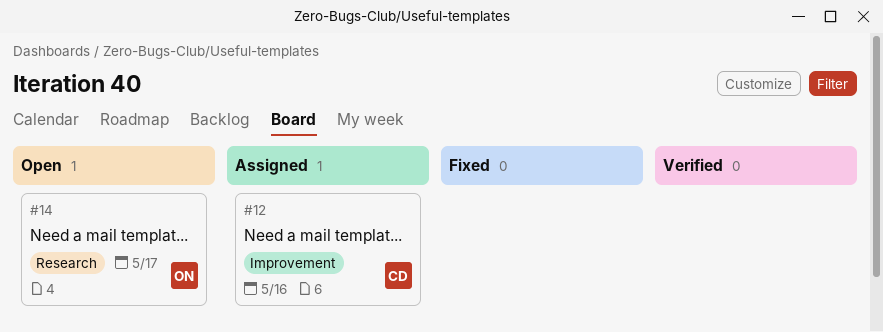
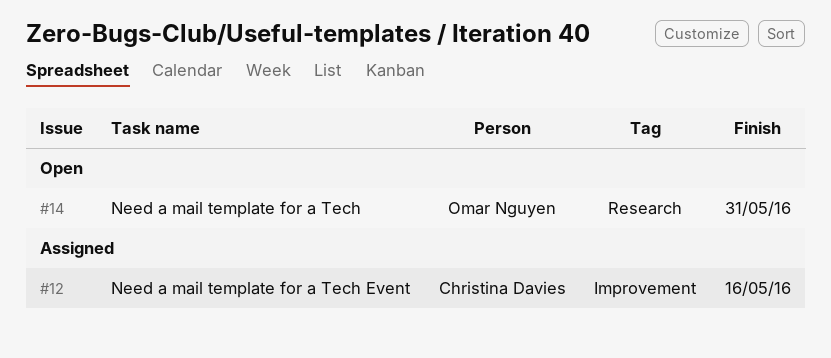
#14, due: May 17 -> May 31

